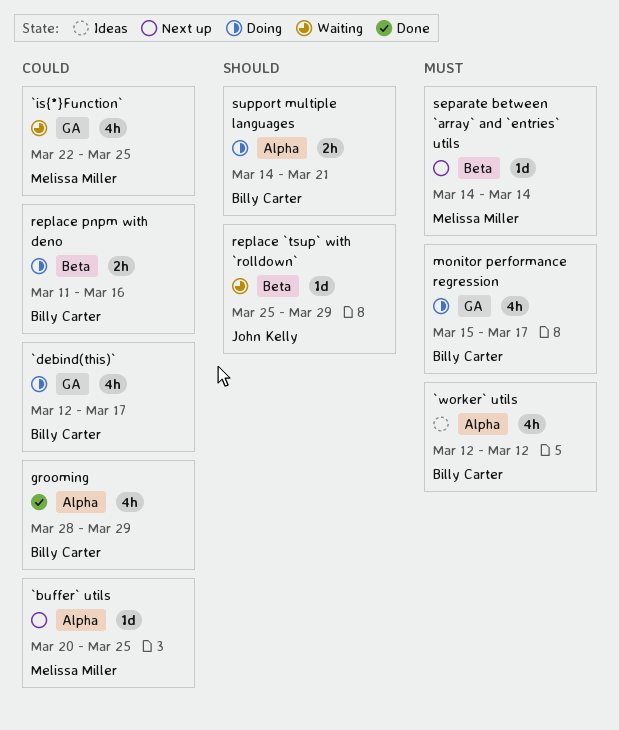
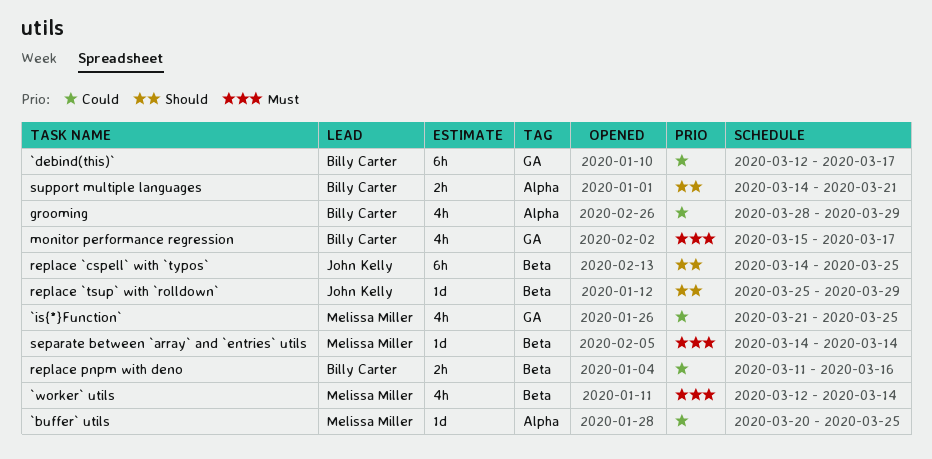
`debind(this)`, estimate: 4h -> 6h
`is{*}Function`, start: Mar 22 -> Mar 21
`worker` utils, owner: Billy Carter -> Melissa Miller
`worker` utils, label: Alpha -> Beta
`worker` utils, due: Mar 12 -> Mar 14
replace `cspell` with `typos`: none -> present

